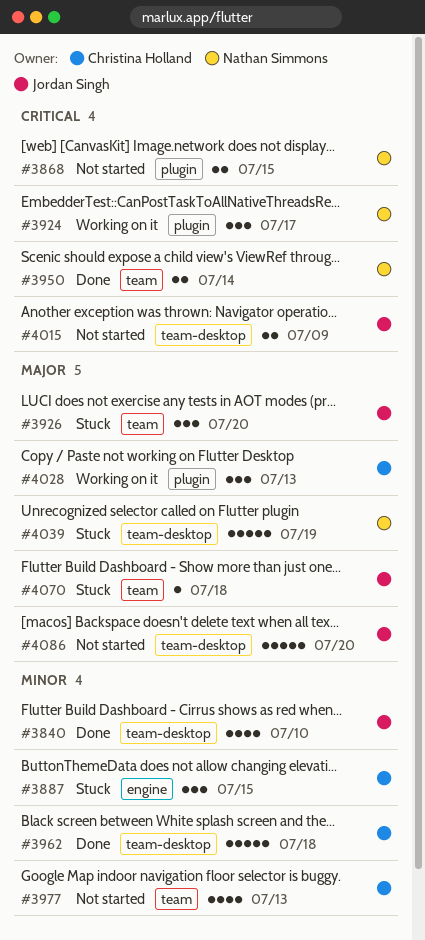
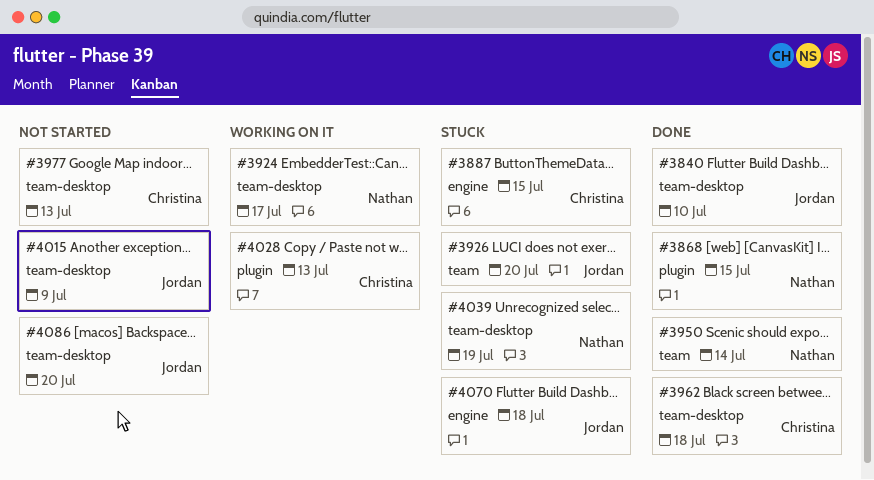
#3868, status: Not started -> Done
#3924, label: plugin -> team-desktop
#3977, label: team -> team-desktop
#4070, label: team -> engine

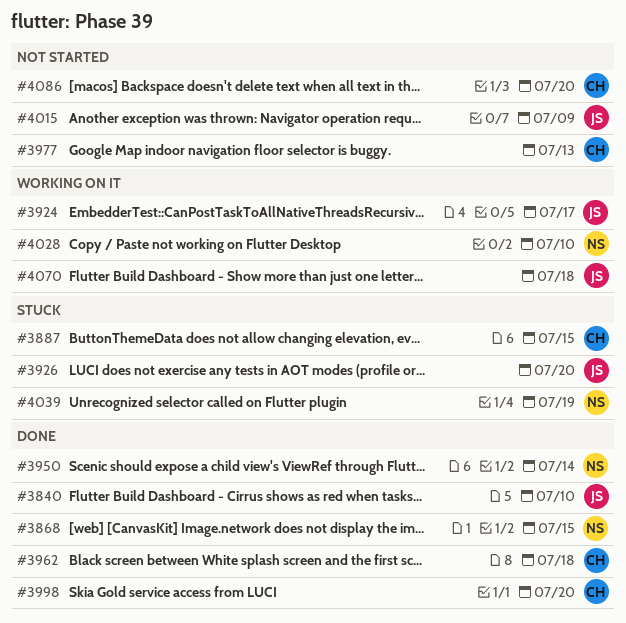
#3924, owner: Nathan -> Jordan
#3998: none -> present
#4028, owner: Christina -> Nathan
#4028, due: Jul 13 -> Jul 10
#4070, status: Stuck -> Working on it
#4086, owner: Jordan -> Christina

